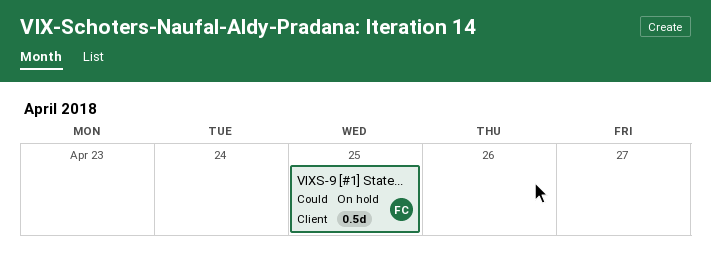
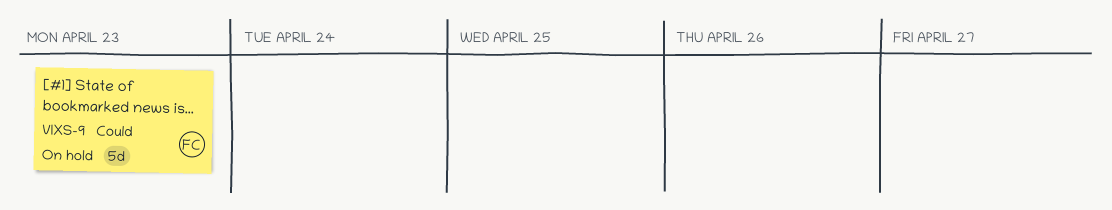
VIXS-9, estimate: 0.5d -> 5d
VIXS-9, due: Apr 25 -> Apr 23

